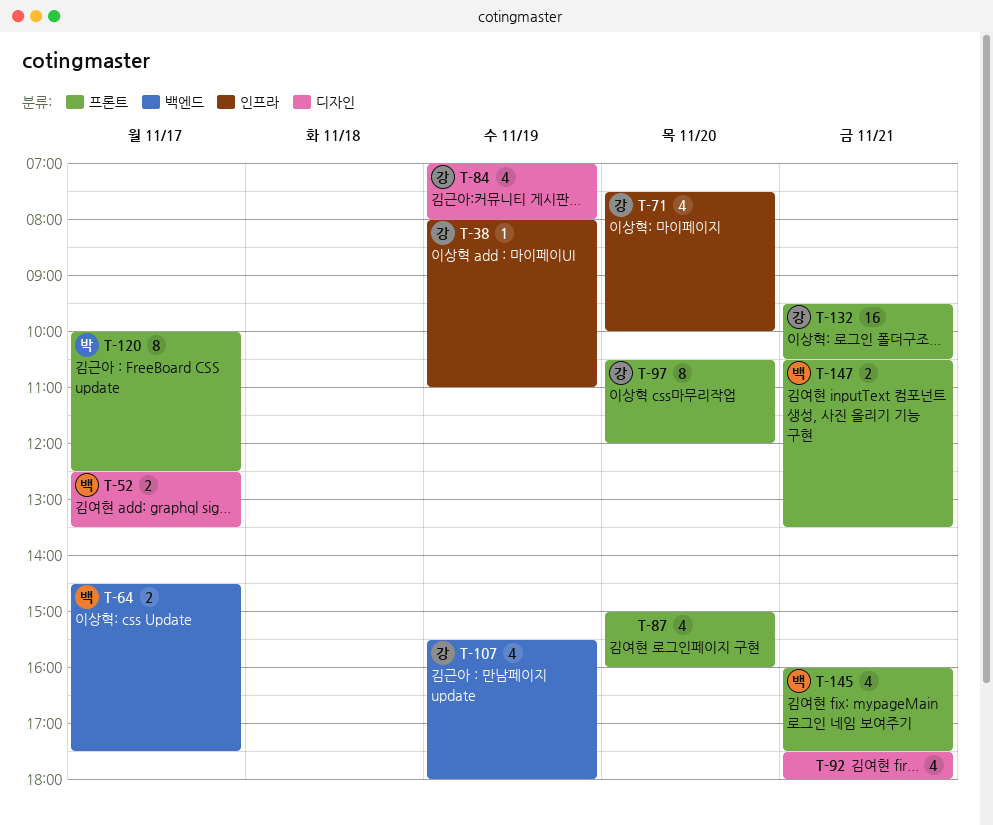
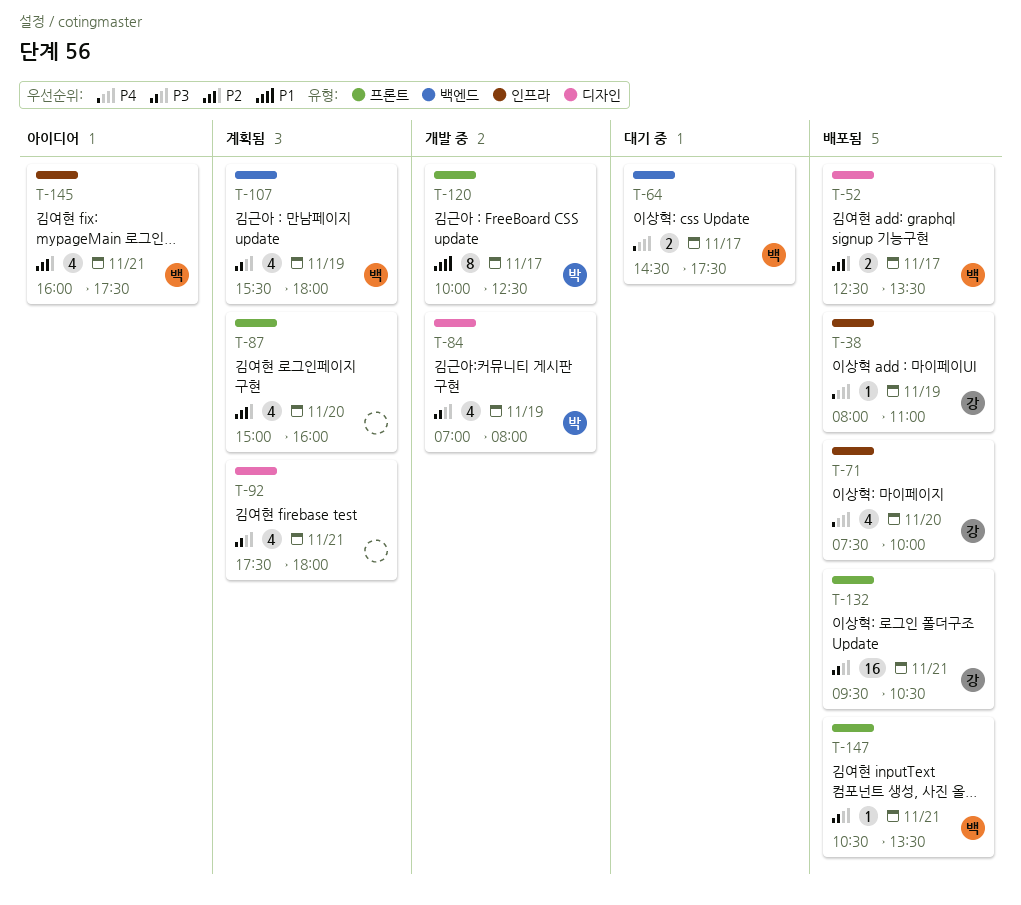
T-84, owner: 강 -> 박
T-97: present -> none
T-107, owner: 강 -> 백
T-145, label: 프론트 -> 인프라
T-147, estimate: 2 -> 1

